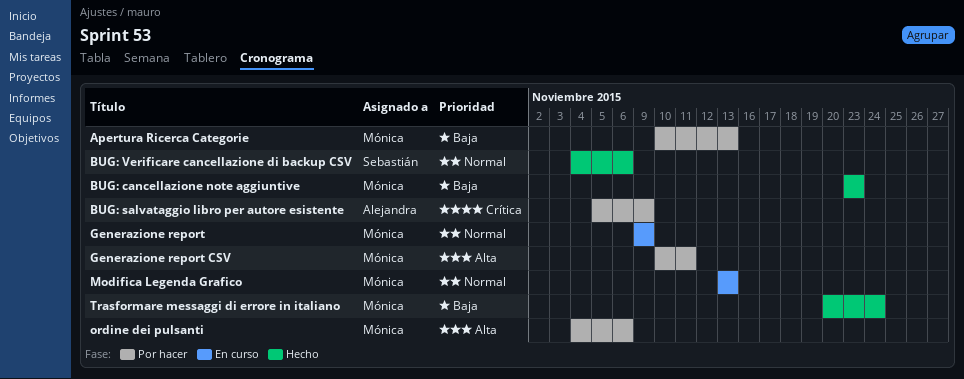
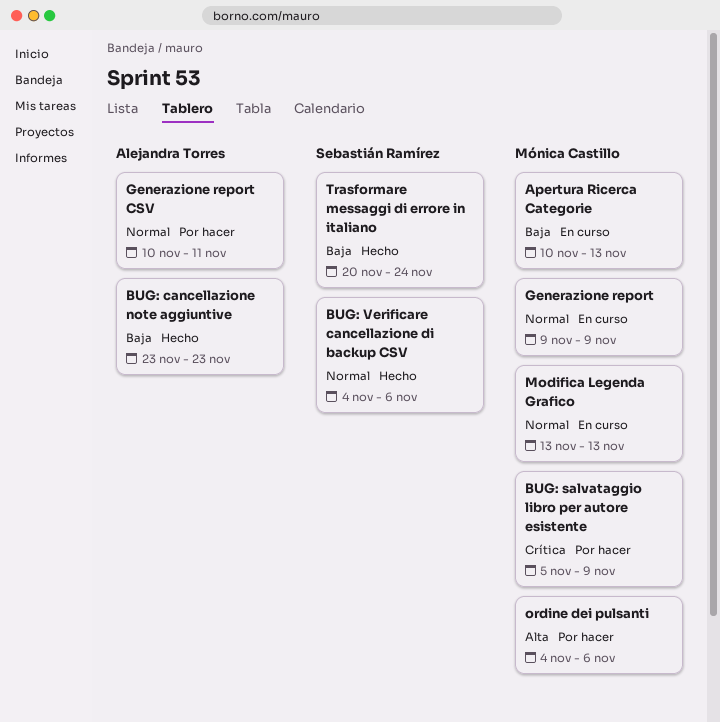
Apertura Ricerca Categorie, status: Por hacer -> En curso
BUG: cancellazione note aggiuntive, owner: Mónica Castillo -> Alejandra Torres
BUG: salvataggio libro per autore esistente, owner: Alejandra Torres -> Mónica Castillo
Generazione report CSV, owner: Mónica Castillo -> Alejandra Torres
Generazione report CSV, priority: Alta -> Normal
Trasformare messaggi di errore in italiano, owner: Mónica Castillo -> Sebastián Ramírez

